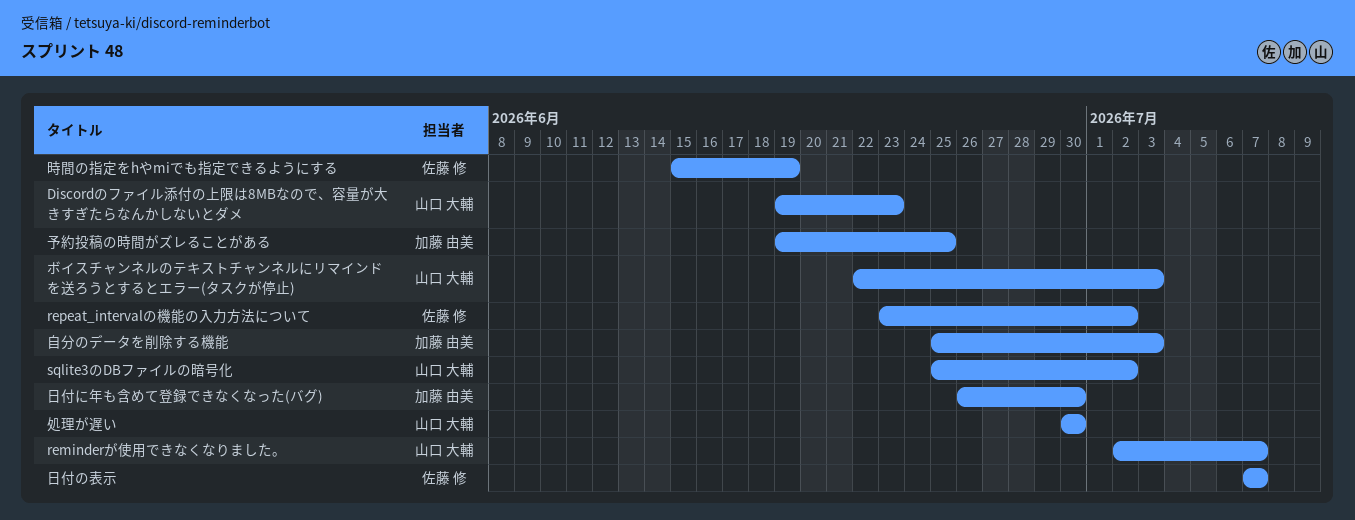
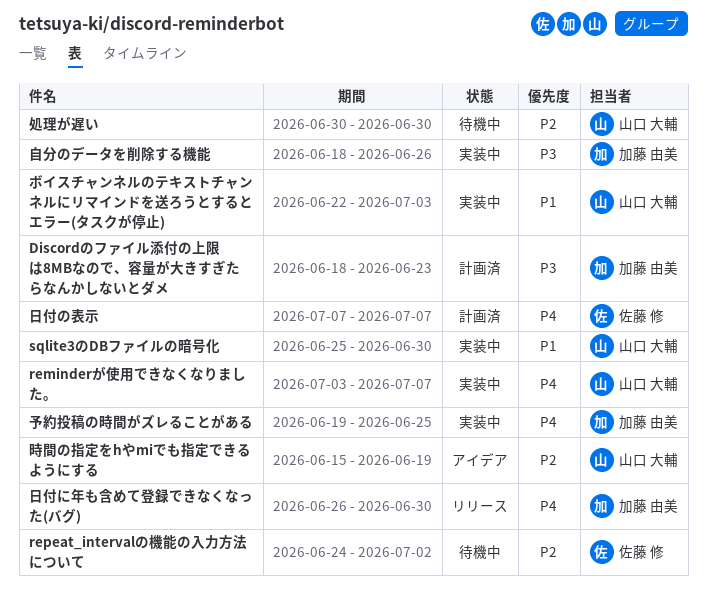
Discordのファイル添付の上限は8MBなので、容量が大きすぎたらなんかしないとダメ, owner: 山口 大輔 -> 加藤 由美
Discordのファイル添付の上限は8MBなので、容量が大きすぎたらなんかしないとダメ, start: Jun 19 -> Jun 18
reminderが使用できなくなりました。, start: Jul 2 -> Jul 3
repeat_intervalの機能の入力方法について, start: Jun 23 -> Jun 24
sqlite3のDBファイルの暗号化, due: Jul 2 -> Jun 30
時間の指定をhやmiでも指定できるようにする, owner: 佐藤 修 -> 山口 大輔
自分のデータを削除する機能, start: Jun 25 -> Jun 18
自分のデータを削除する機能, due: Jul 3 -> Jun 26

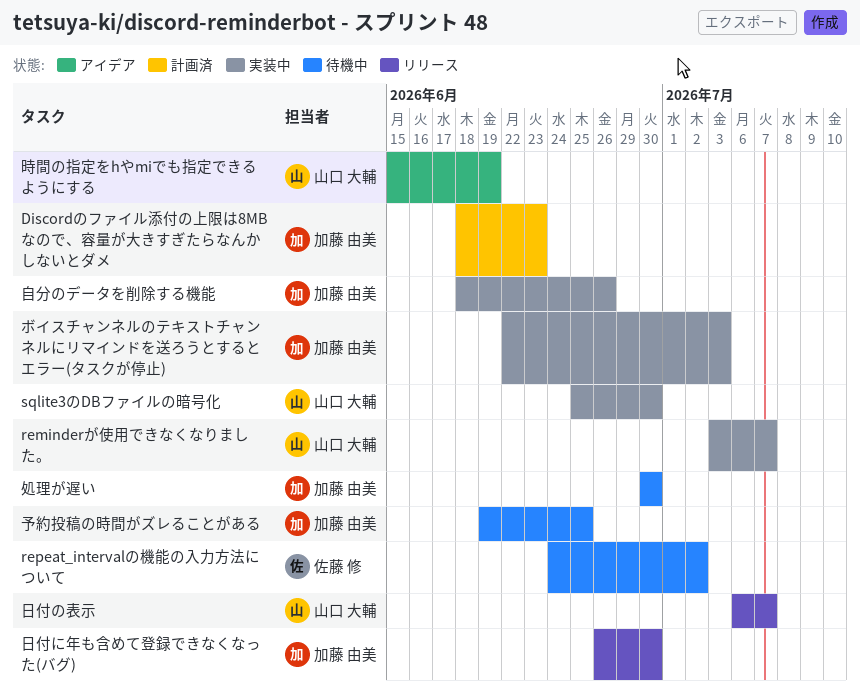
ボイスチャンネルのテキストチャンネルにリマインドを送ろうとするとエラー(タスクが停止), owner: 山口 大輔 -> 加藤 由美
予約投稿の時間がズレることがある, status: 実装中 -> 待機中
処理が遅い, owner: 山口 大輔 -> 加藤 由美
日付の表示, status: 計画済 -> リリース
日付の表示, owner: 佐藤 修 -> 山口 大輔
日付の表示, start: Jul 7 -> Jul 6

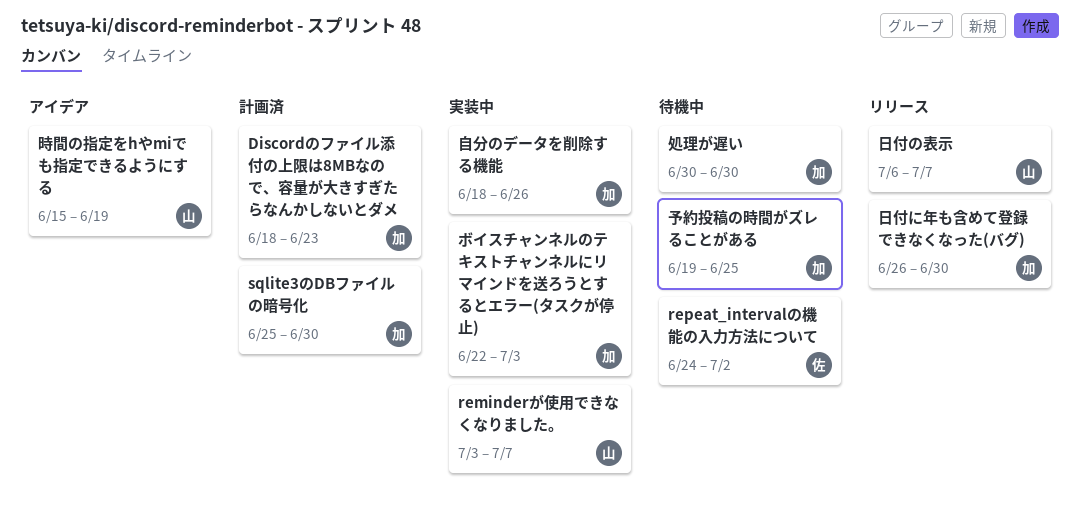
sqlite3のDBファイルの暗号化, status: 実装中 -> 計画済
sqlite3のDBファイルの暗号化, owner: 山口 大輔 -> 加藤 由美

